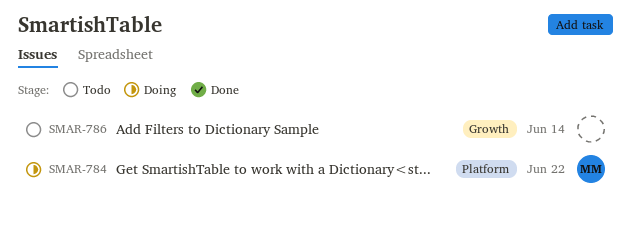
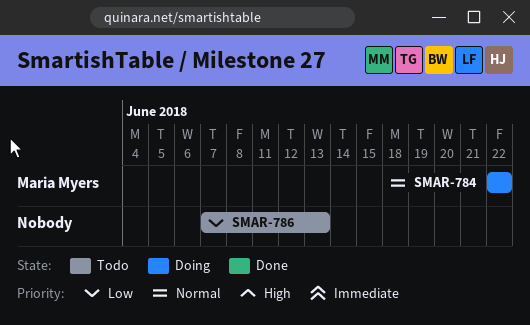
SMAR-786, due: Jun 14 -> Jun 13

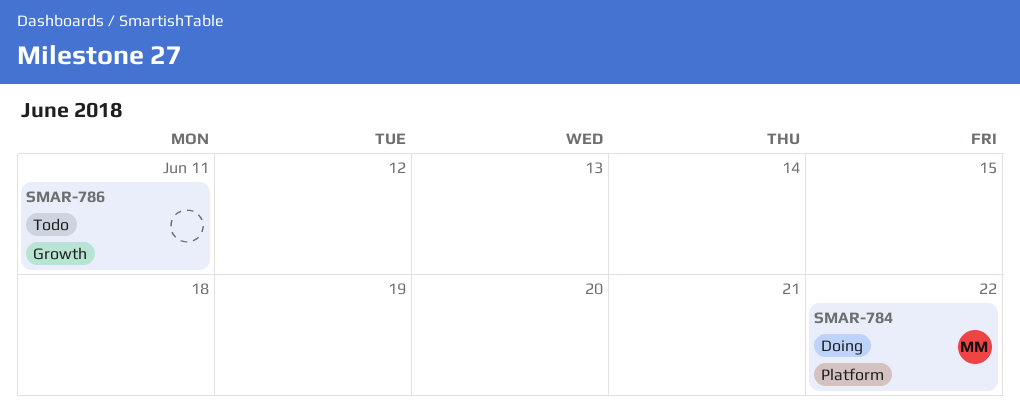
SMAR-786, due: Jun 13 -> Jun 11

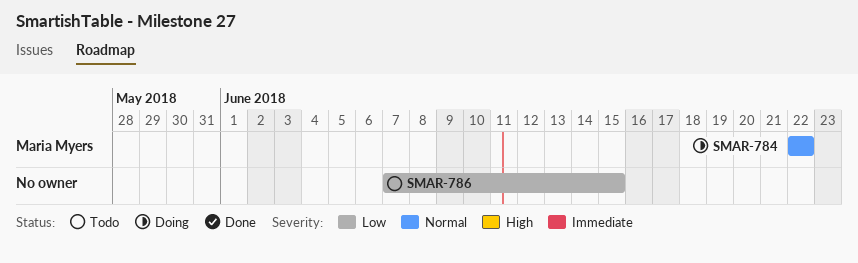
SMAR-786, due: Jun 11 -> Jun 15

